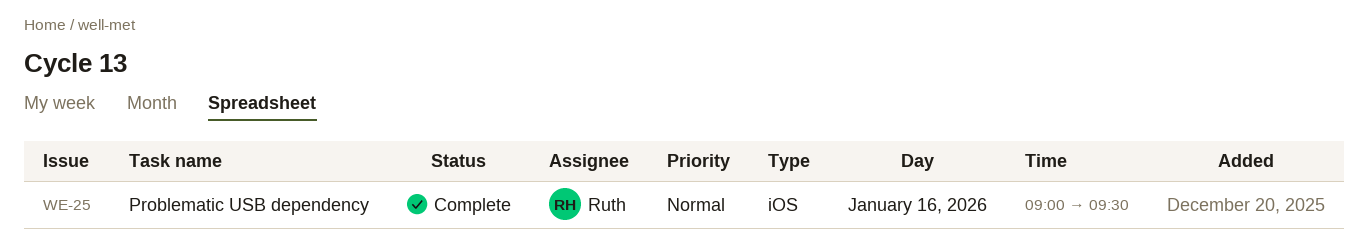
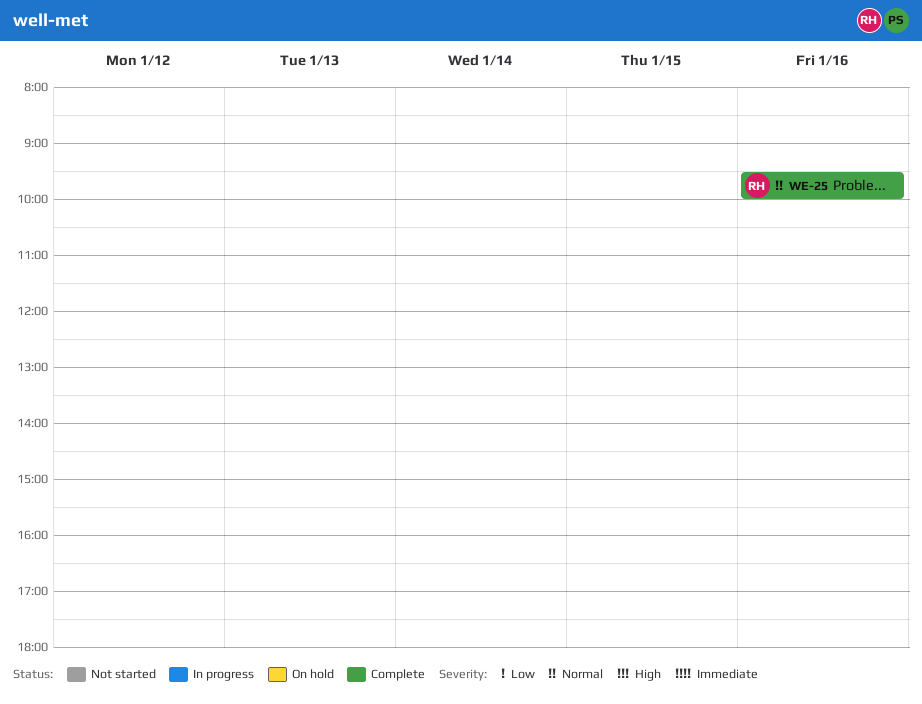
WE-25, begins: 09:00 -> 09:30
WE-25, ends: 09:30 -> 10:00

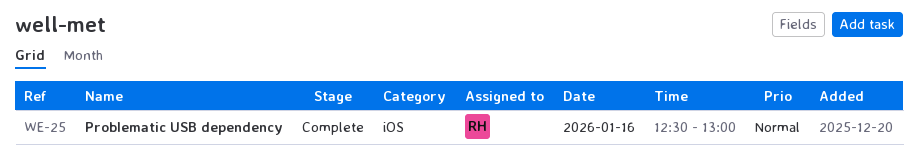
WE-25, begins: 09:30 -> 12:30
WE-25, ends: 10:00 -> 13:00

